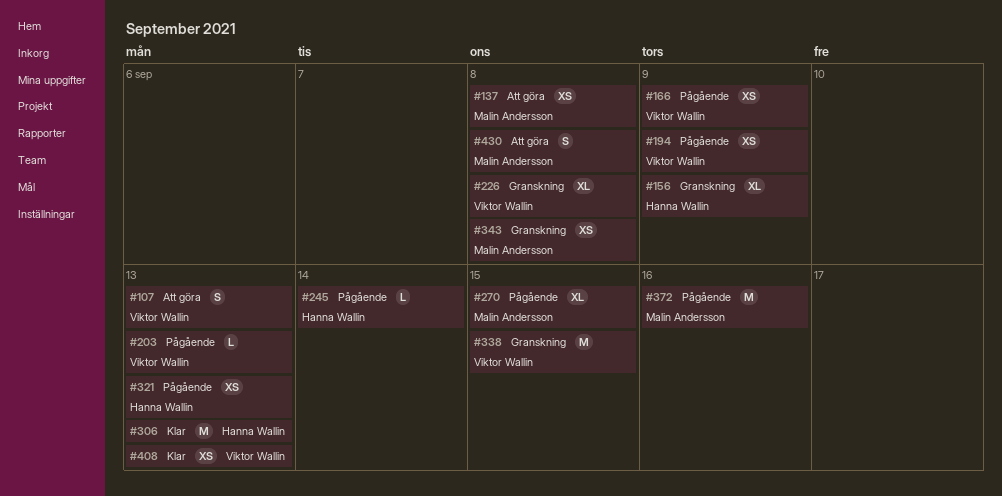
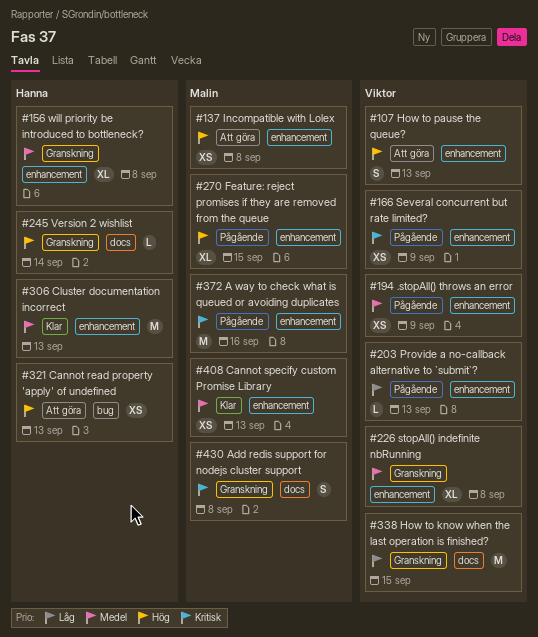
#156, due: Sep 9 -> Sep 8
#245, status: Pågående -> Granskning
#321, status: Pågående -> Att göra
#343: present -> none
#408, owner: Viktor Wallin -> Malin Andersson
#430, status: Att göra -> Granskning

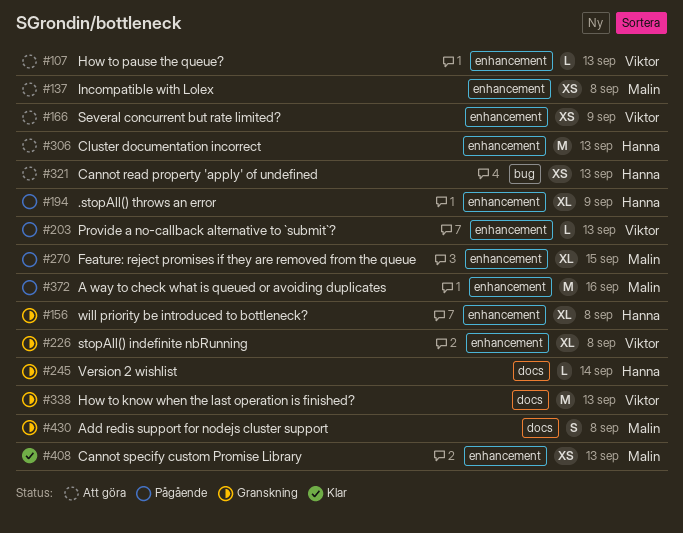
#107, estimate: S -> L
#166, status: Pågående -> Att göra
#194, owner: Viktor -> Hanna
#194, estimate: XS -> XL
#306, status: Klar -> Att göra
#338, due: Sep 15 -> Sep 13

